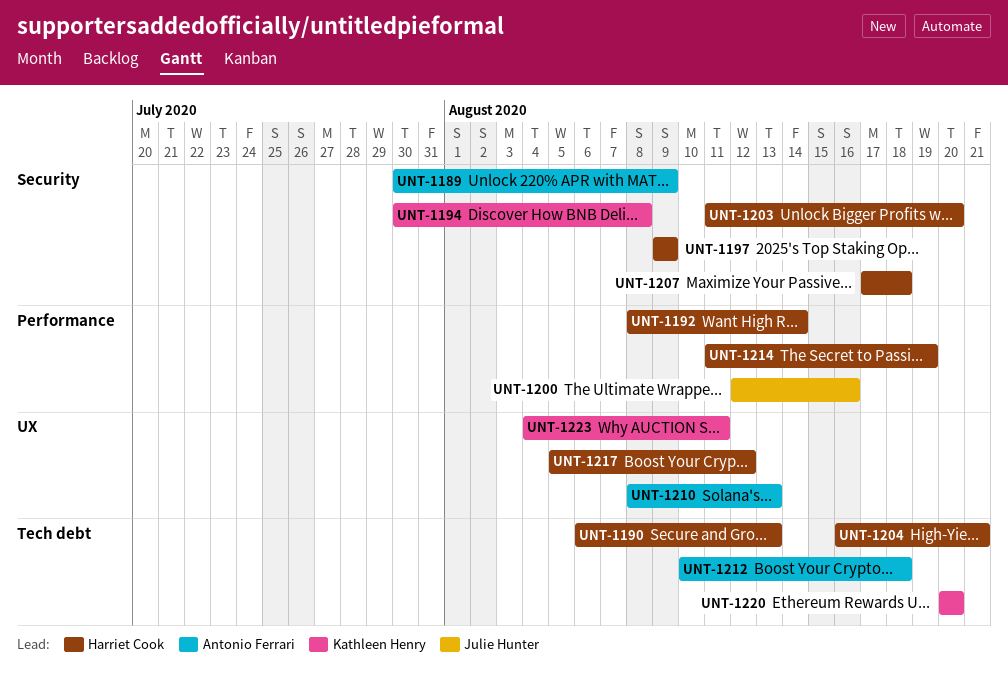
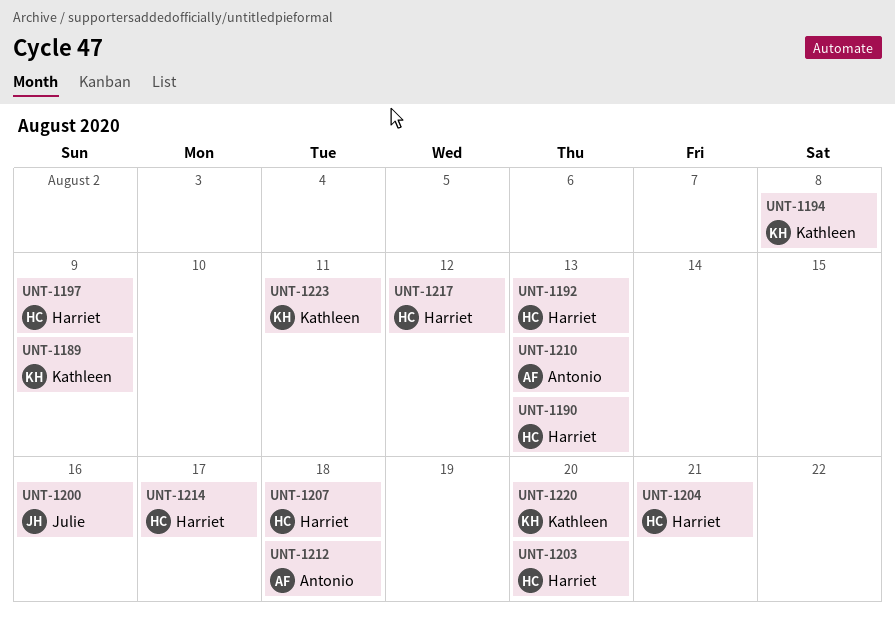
UNT-1189, owner: Antonio Ferrari -> Kathleen Henry
UNT-1192, due: Aug 14 -> Aug 13
UNT-1214, due: Aug 19 -> Aug 17

